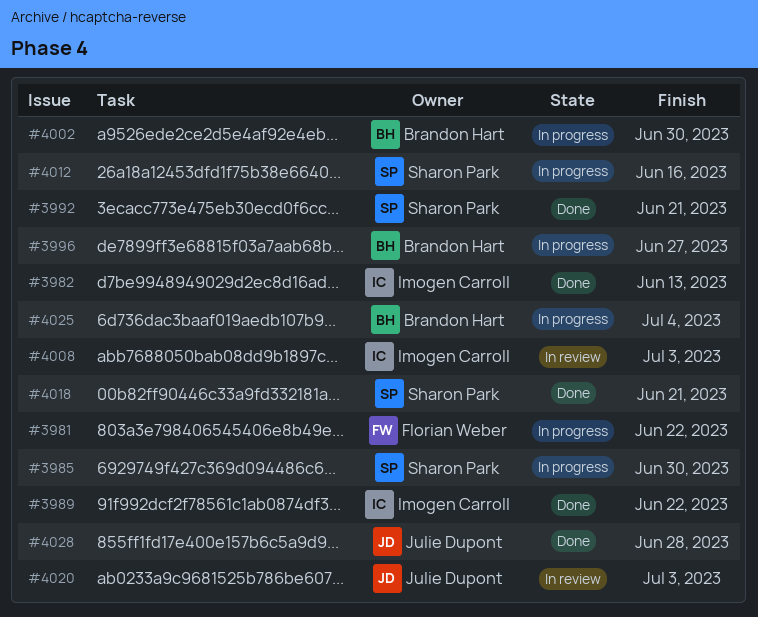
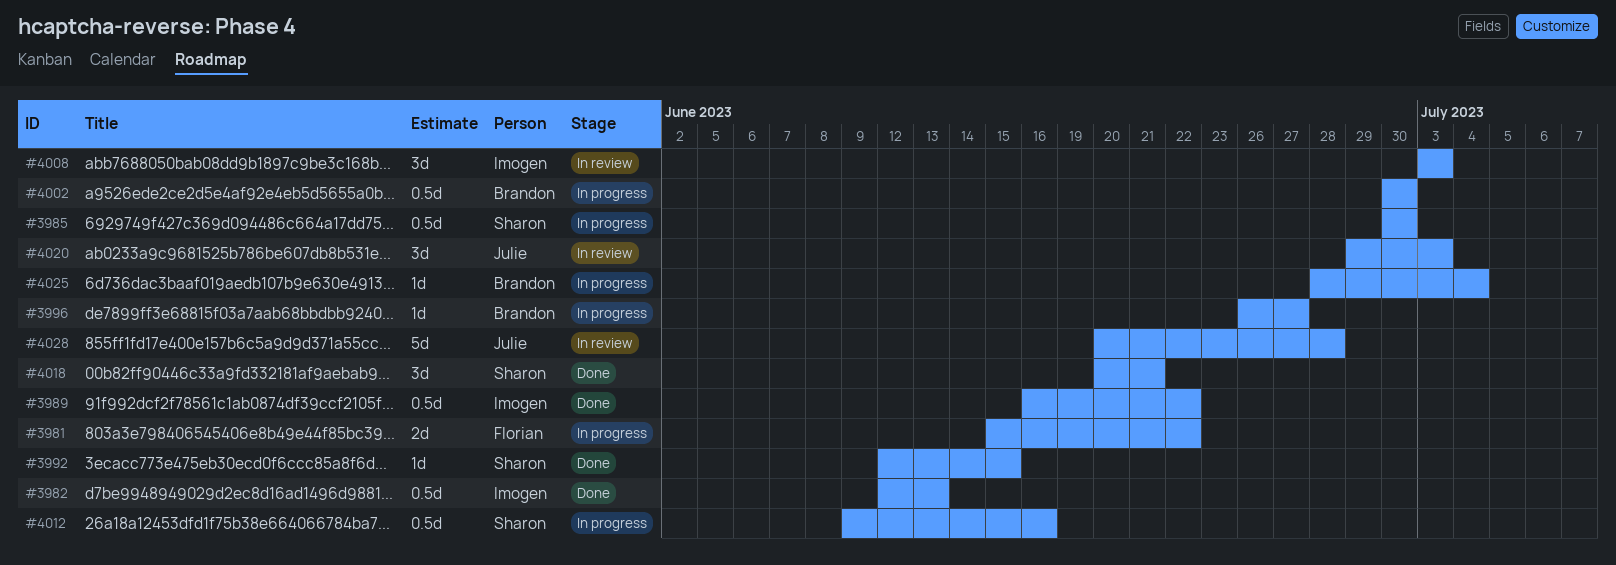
#3992, due: Jun 21 -> Jun 15
#4028, status: Done -> In review

